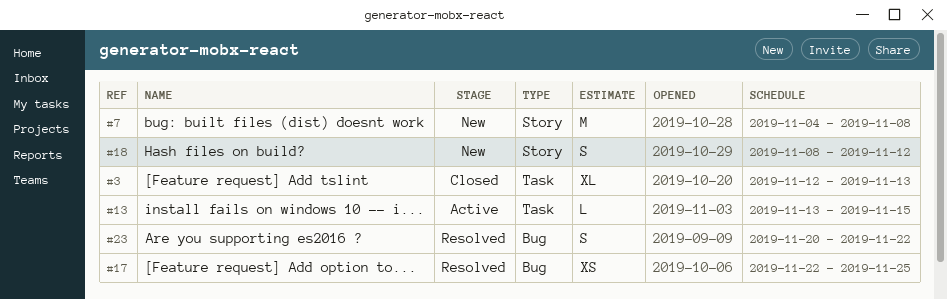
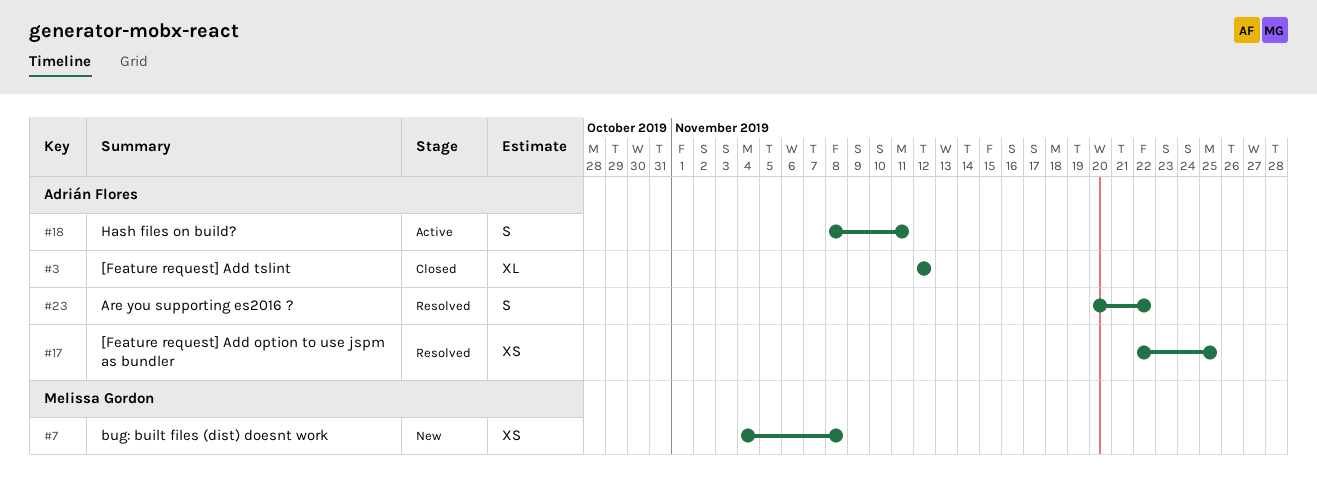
#3, due: Nov 13 -> Nov 12
#7, estimate: M -> XS
#13: present -> none
#18, status: New -> Active
#18, due: Nov 12 -> Nov 11

